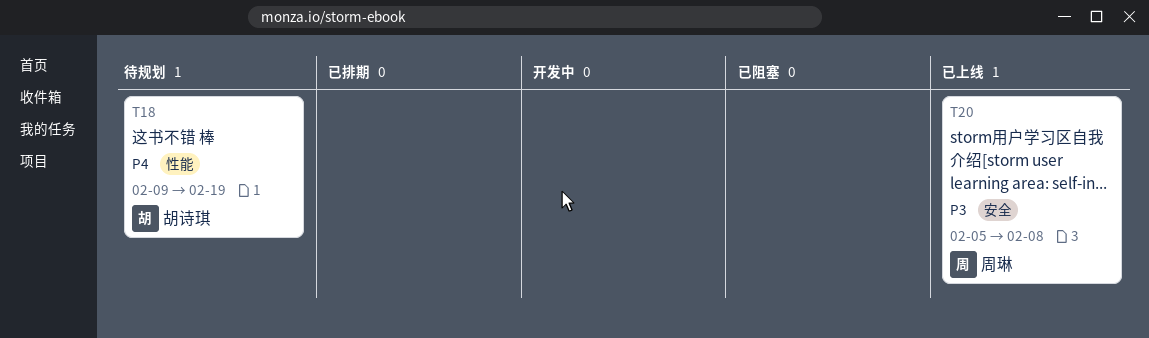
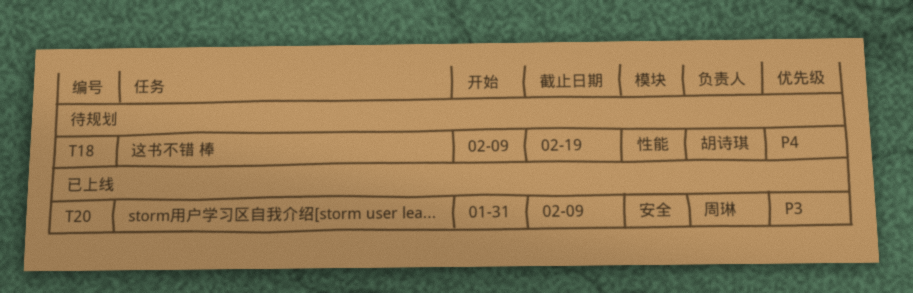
T20, start: Feb 5 -> Jan 31
T20, due: Feb 8 -> Feb 9

